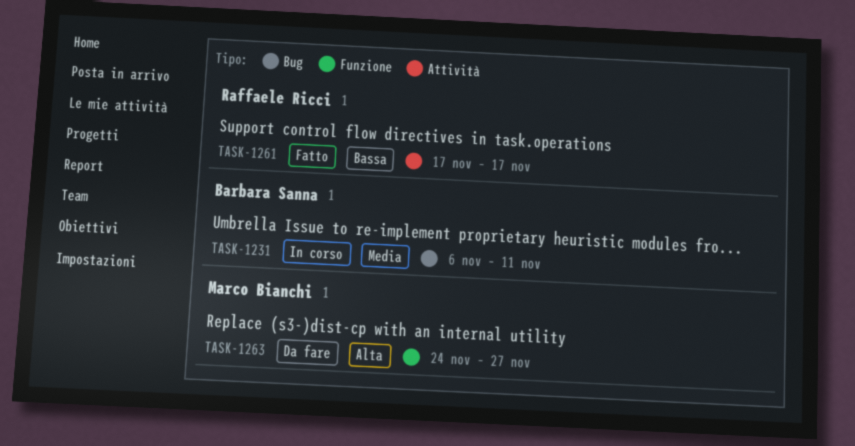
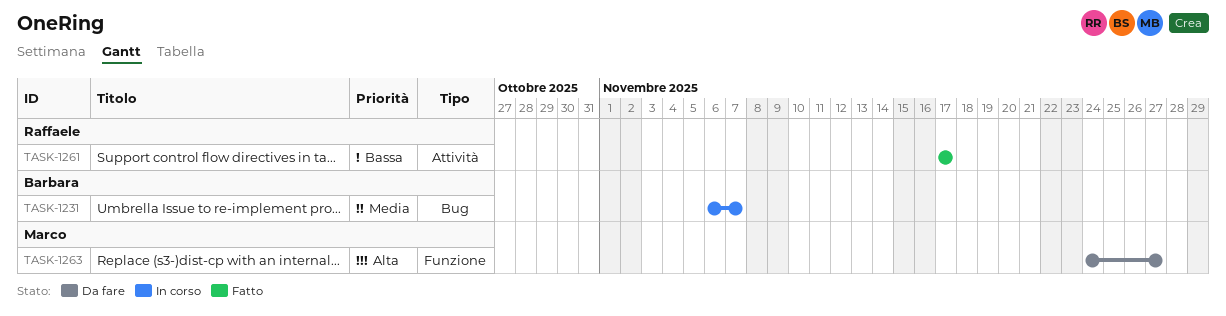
TASK-1231, due: Nov 11 -> Nov 7

